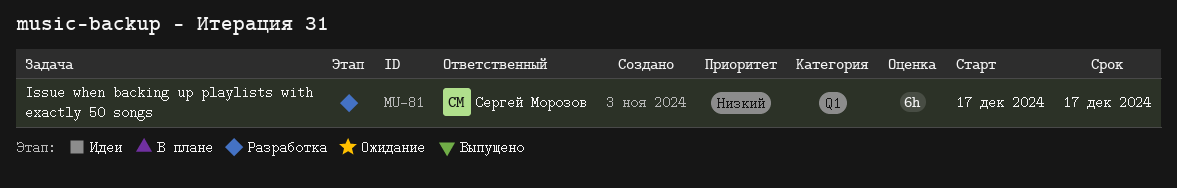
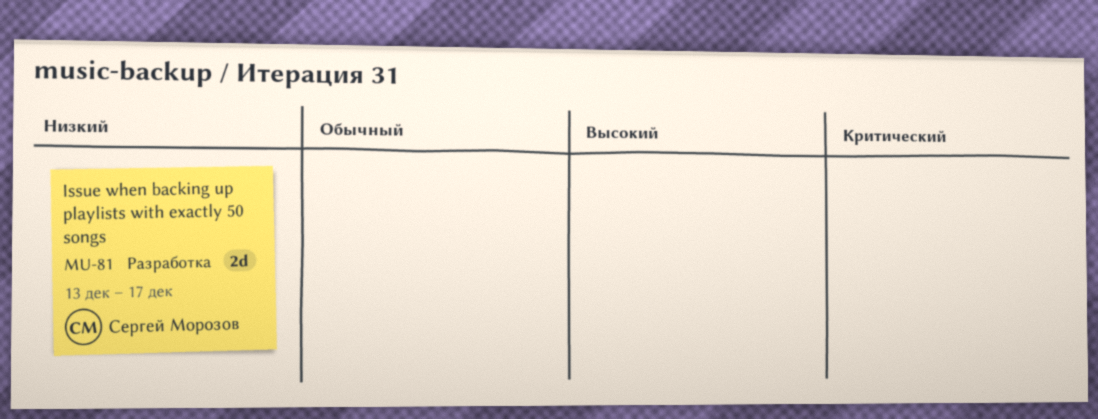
MU-81, estimate: 6h -> 2d
MU-81, start: Dec 17 -> Dec 13

